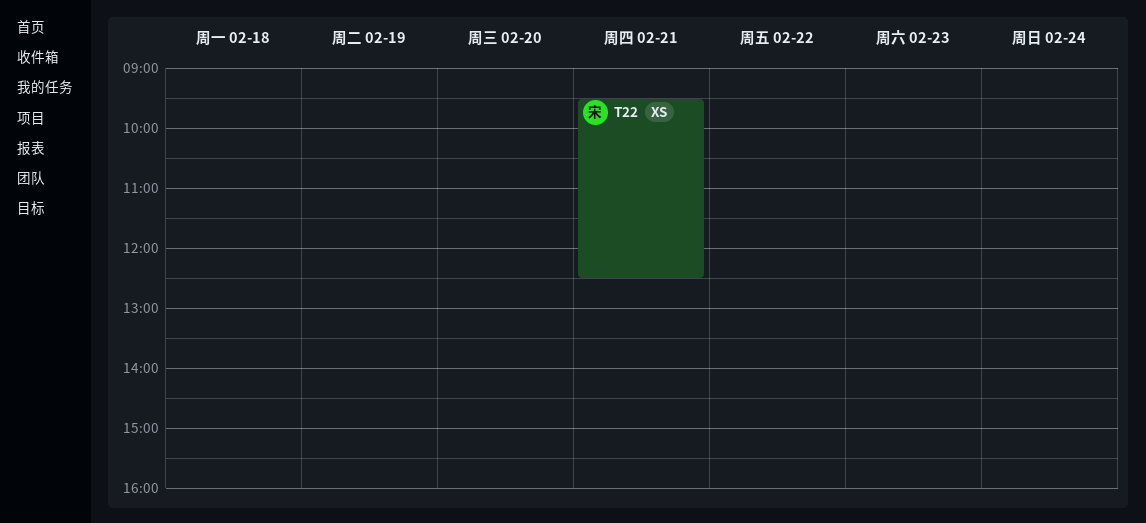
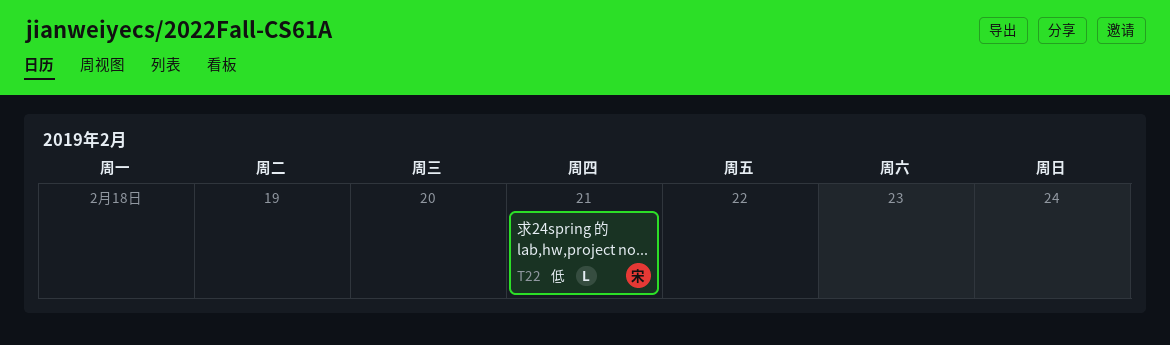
T22, estimate: XS -> L

